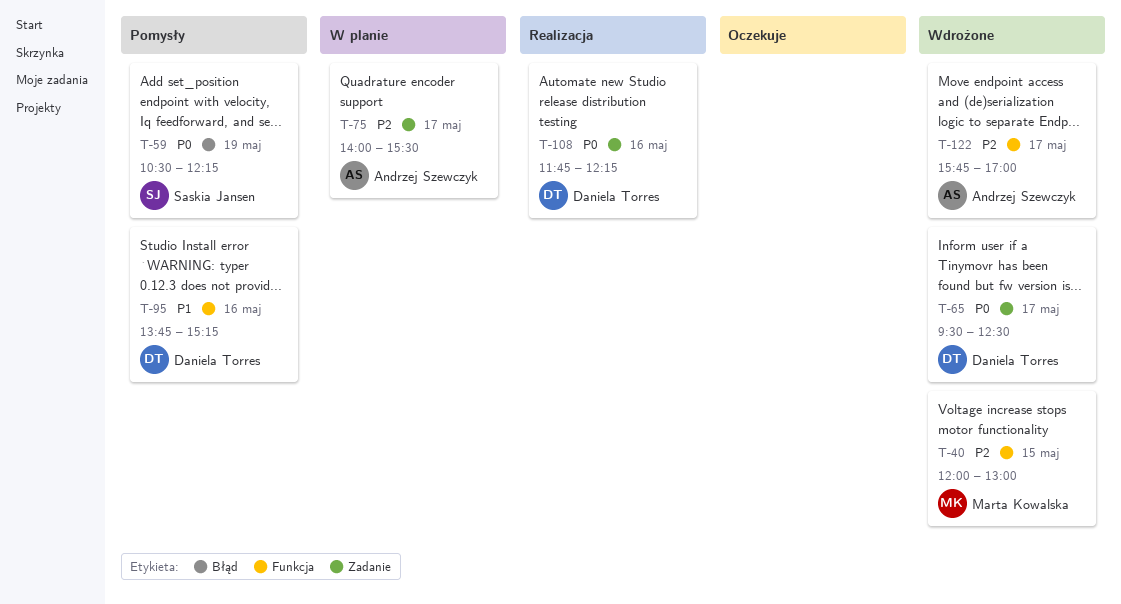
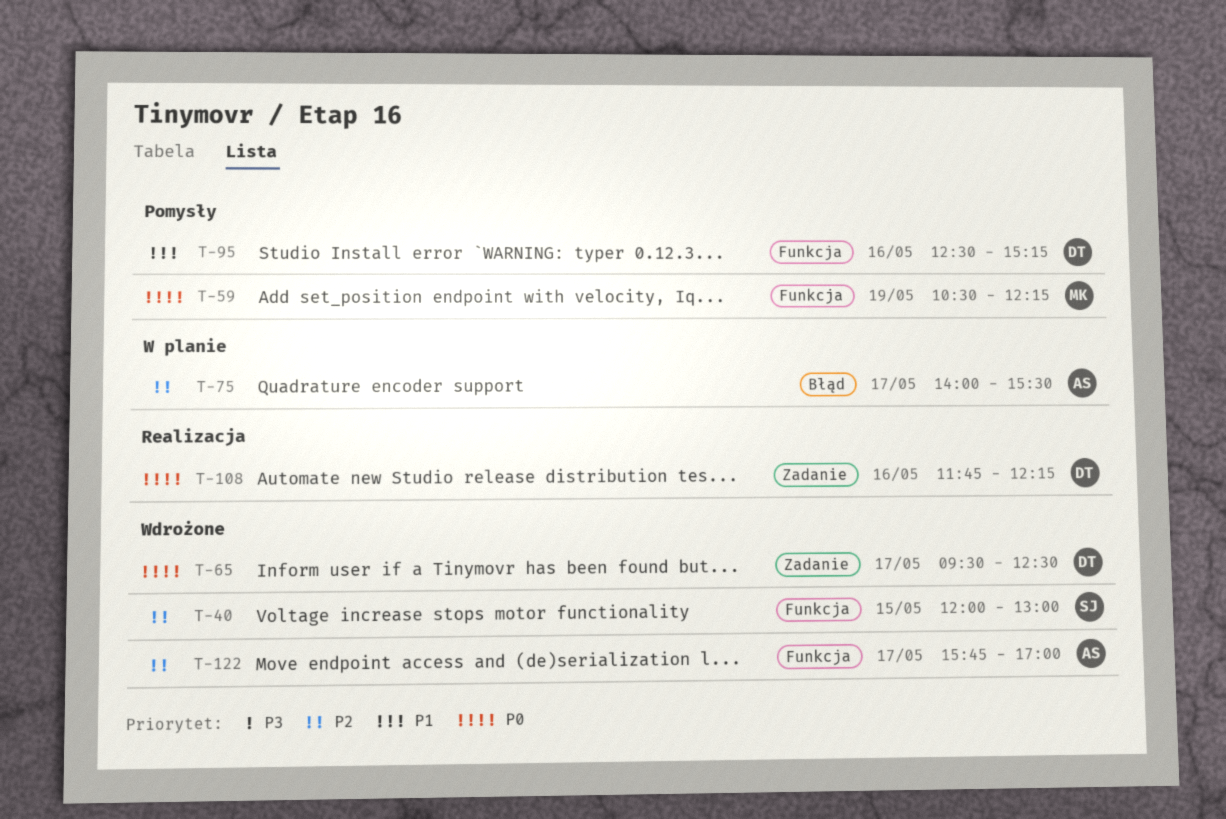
T-40, owner: Marta Kowalska -> Saskia Jansen
T-59, owner: Saskia Jansen -> Marta Kowalska
T-59, label: Błąd -> Funkcja
T-75, label: Zadanie -> Błąd
T-95, begins: 13:45 -> 12:30

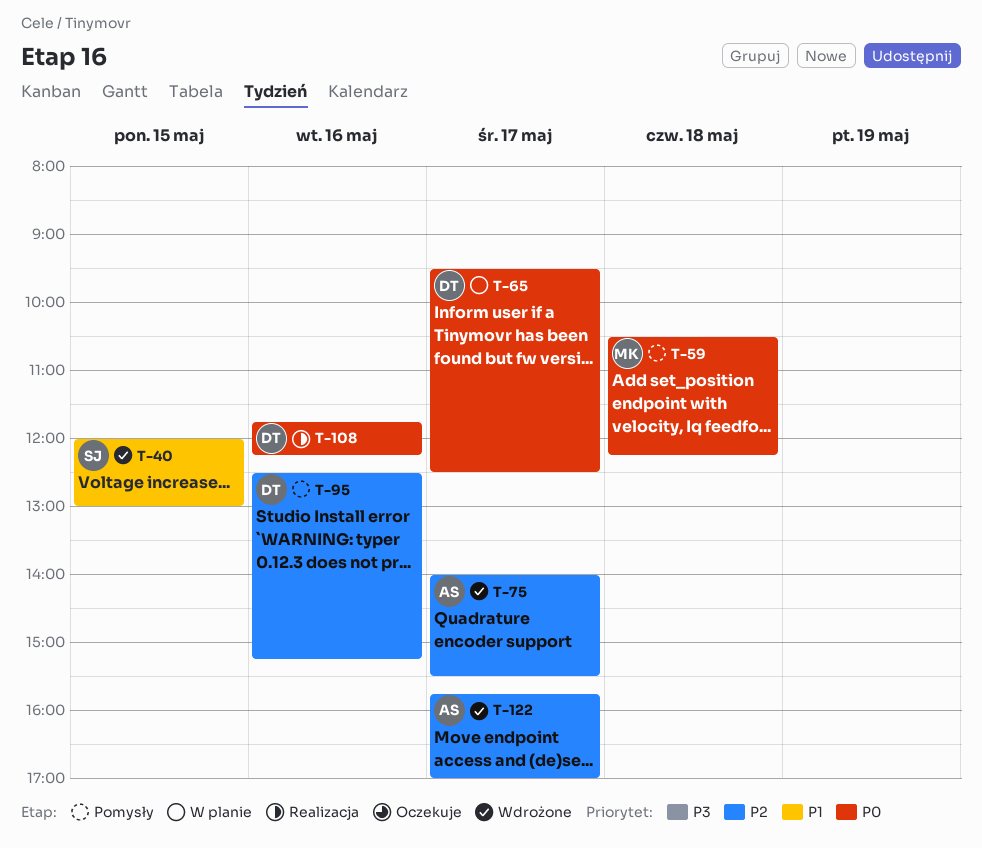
T-40, priority: P2 -> P1
T-59, day: May 19 -> May 18
T-65, status: Wdrożone -> W planie
T-75, status: W planie -> Wdrożone
T-95, priority: P1 -> P2

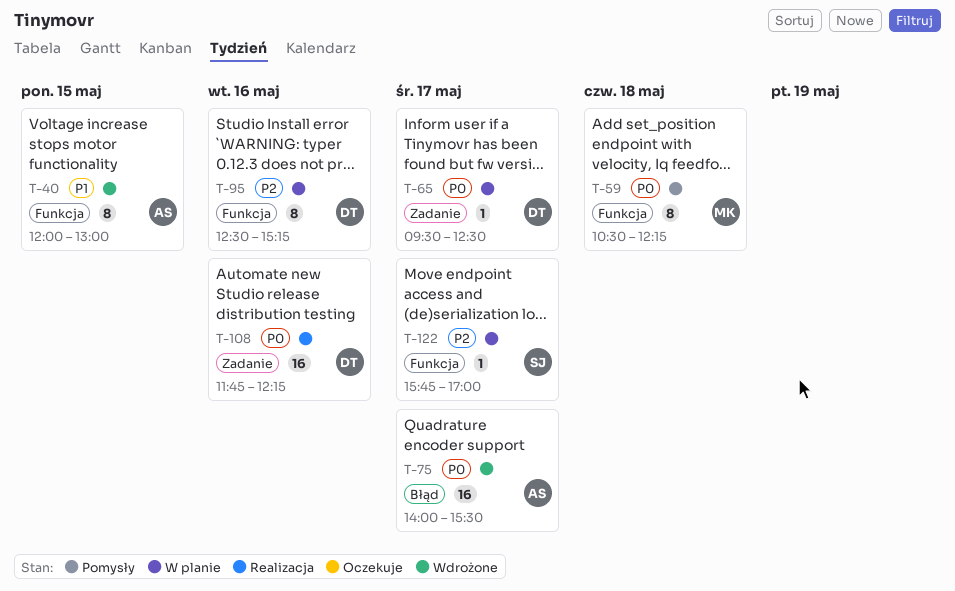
T-40, owner: SJ -> AS
T-75, priority: P2 -> P0
T-95, status: Pomysły -> W planie
T-122, status: Wdrożone -> W planie
T-122, owner: AS -> SJ

